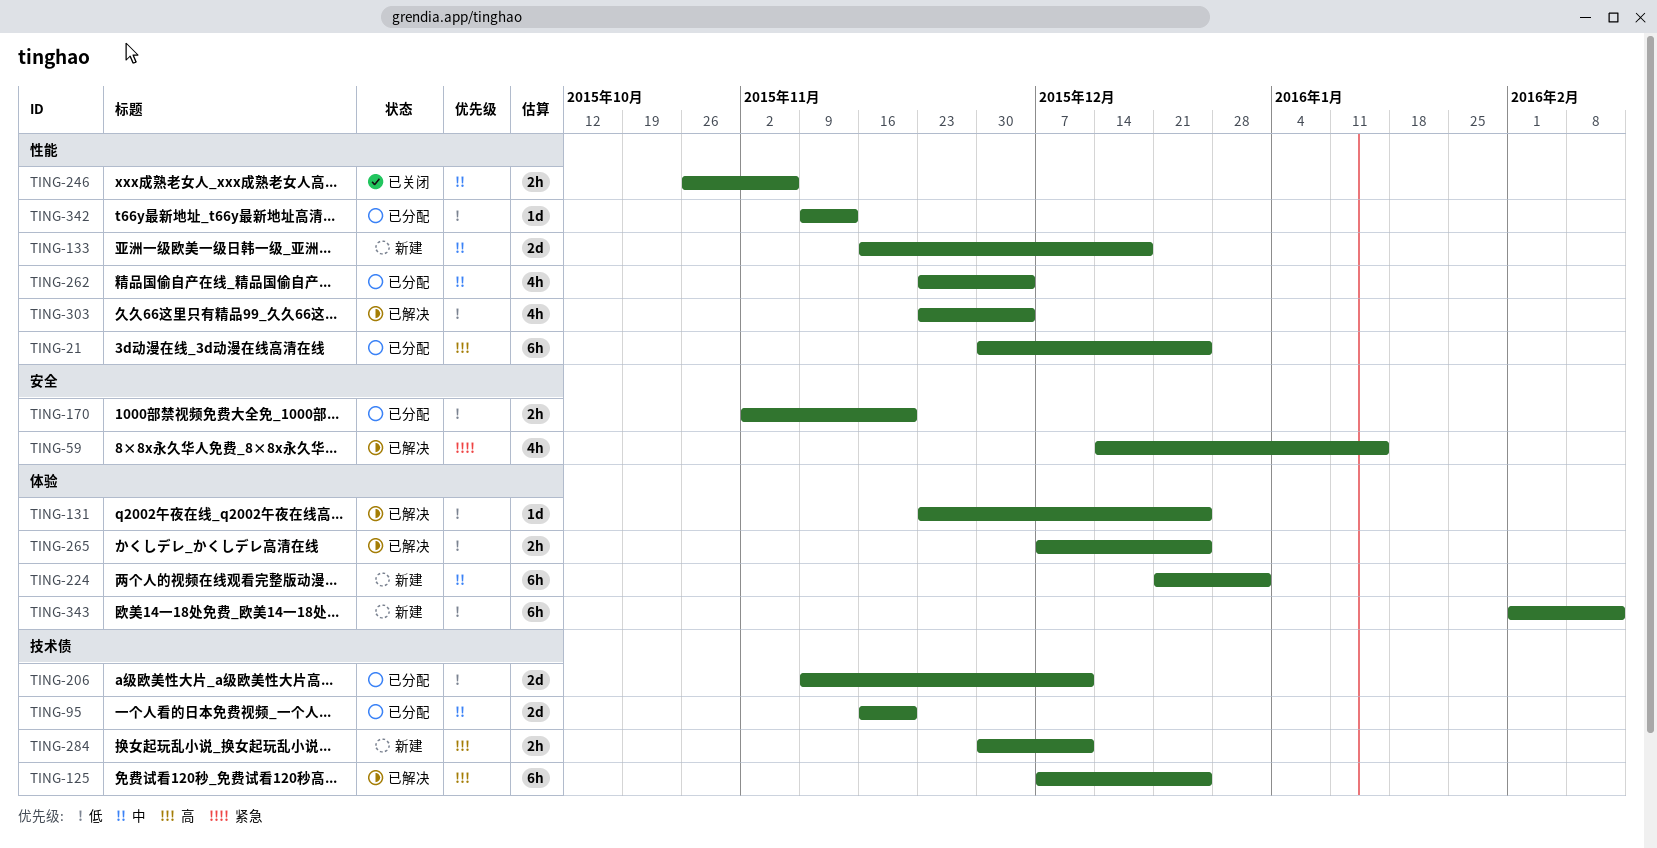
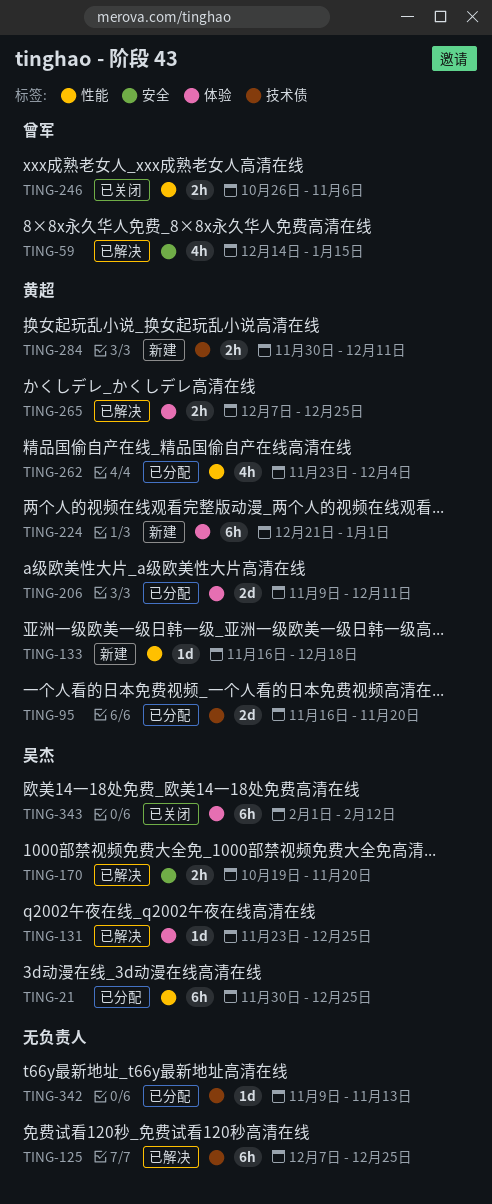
TING-133, estimate: 2d -> 1d
TING-170, status: 已分配 -> 已解决
TING-170, start: Nov 2 -> Oct 19
TING-206, label: 技术债 -> 体验
TING-303: present -> none
TING-342, label: 性能 -> 技术债
TING-343, status: 新建 -> 已关闭

